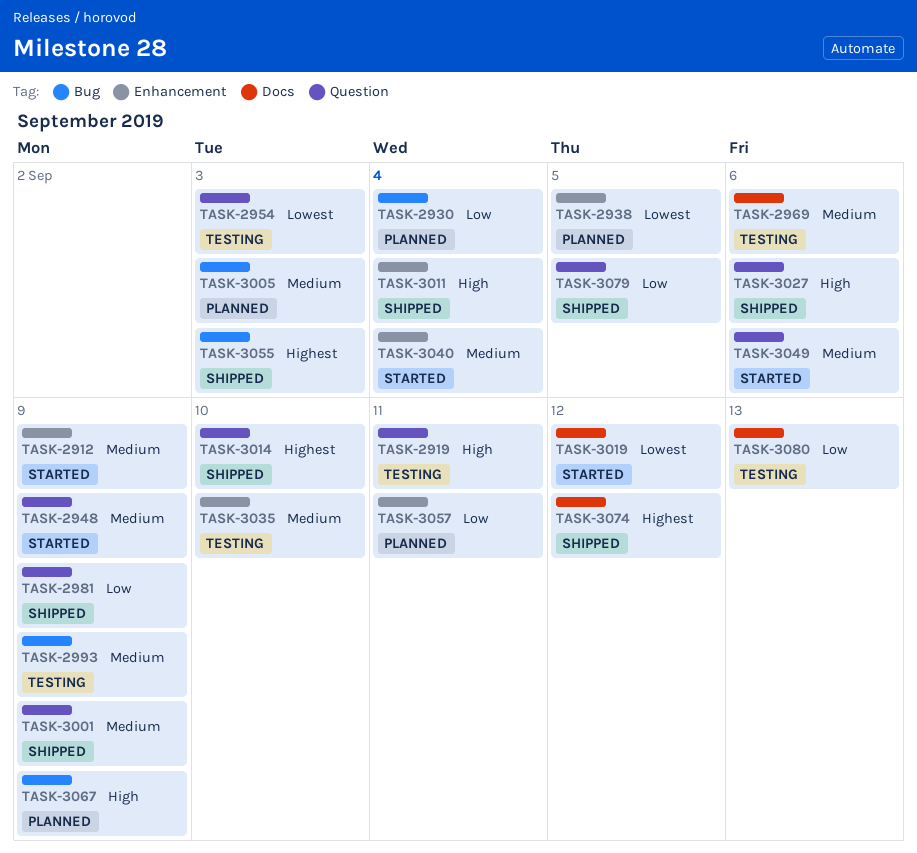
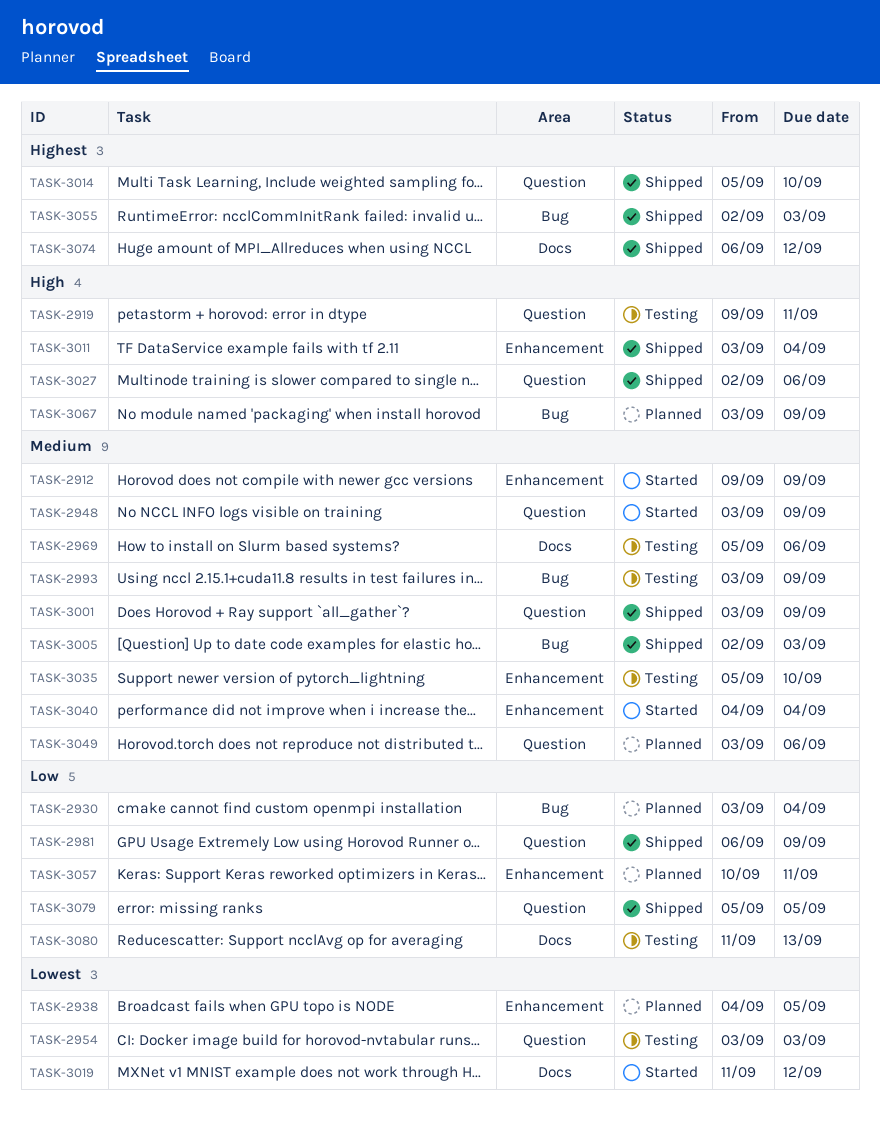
TASK-3005, status: Planned -> Shipped
TASK-3049, status: Started -> Planned

